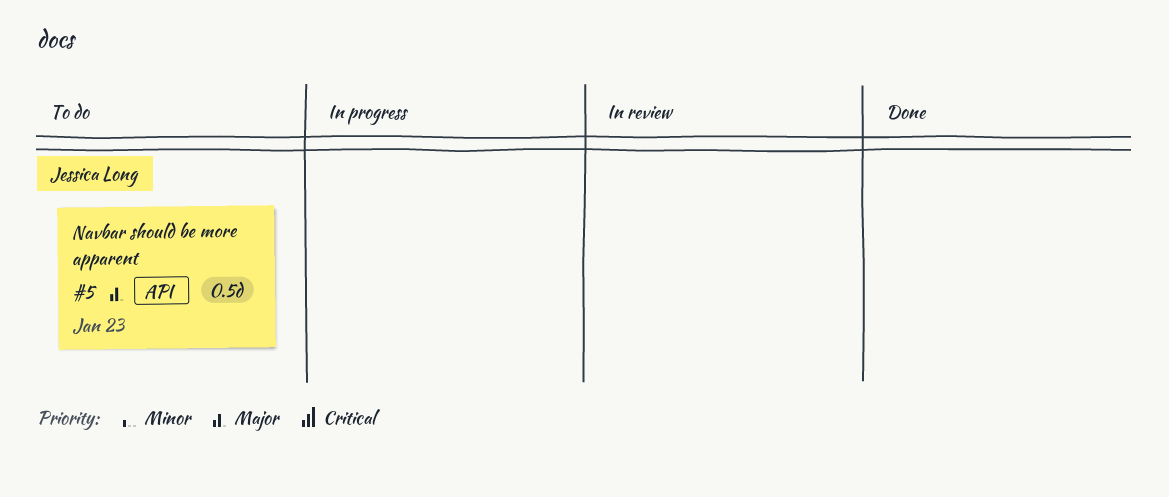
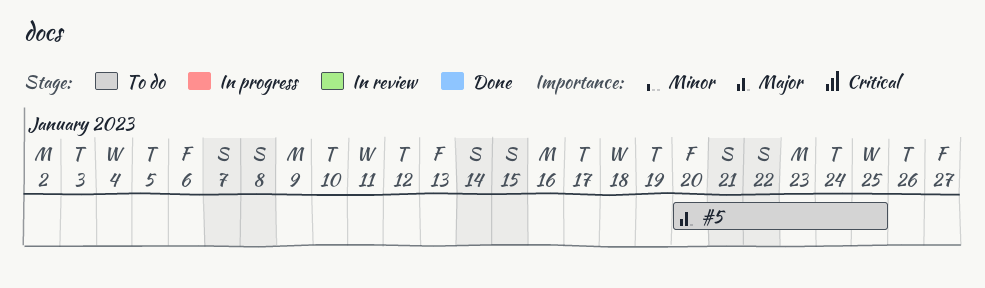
#5, due: Jan 23 -> Jan 25

